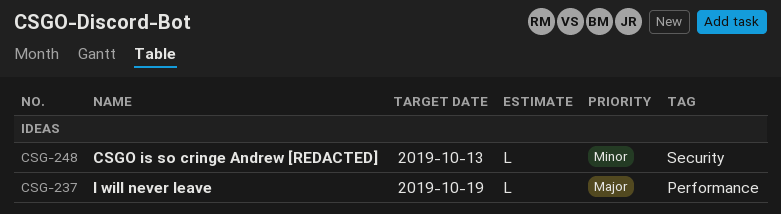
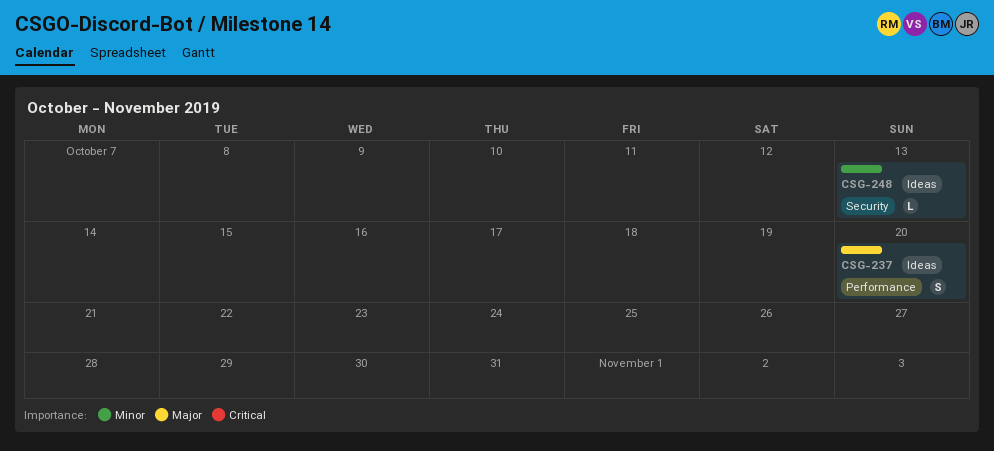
CSG-237, estimate: L -> S
CSG-237, due: Oct 19 -> Oct 20

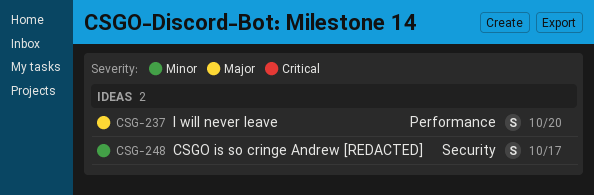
CSG-248, estimate: L -> S
CSG-248, due: Oct 13 -> Oct 17

